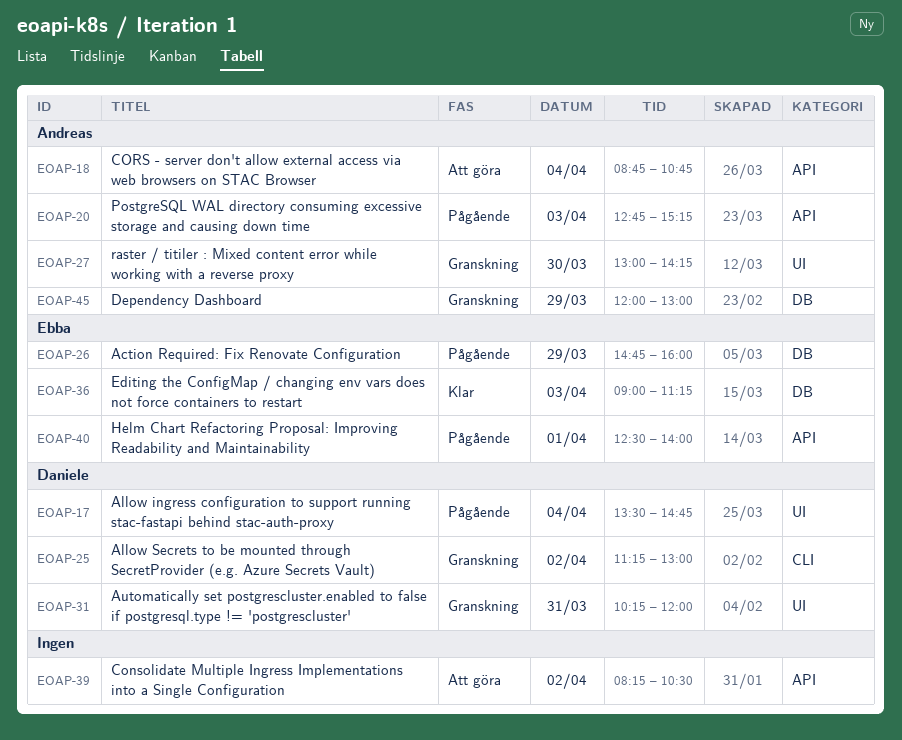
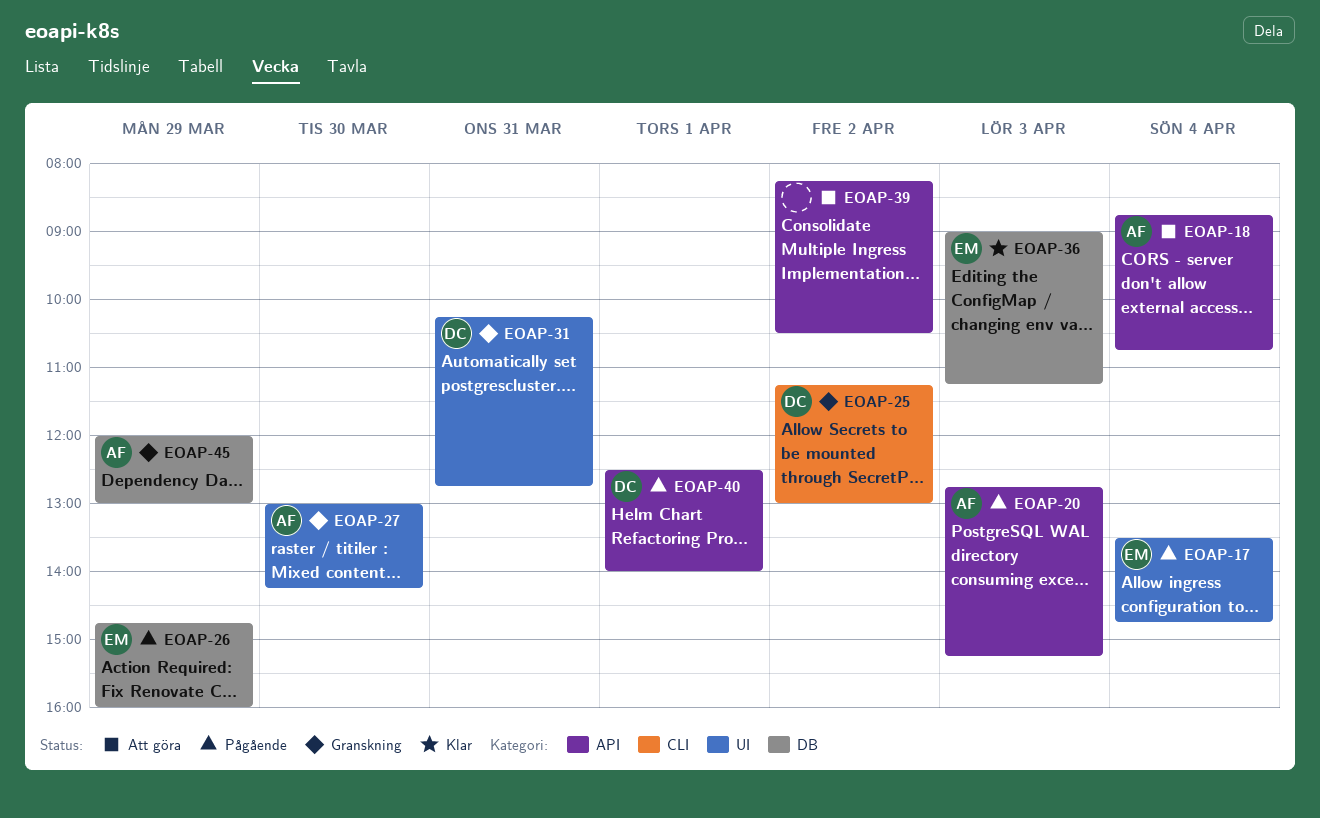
EOAP-17, owner: Daniele -> Ebba
EOAP-31, ends: 12:00 -> 12:45
EOAP-40, owner: Ebba -> Daniele

